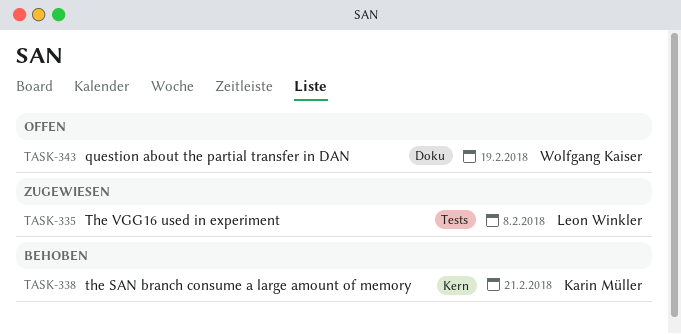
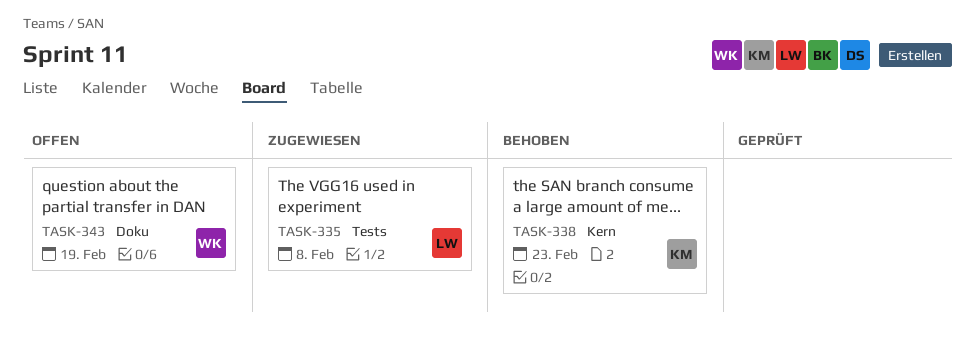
TASK-338, due: Feb 21 -> Feb 23

